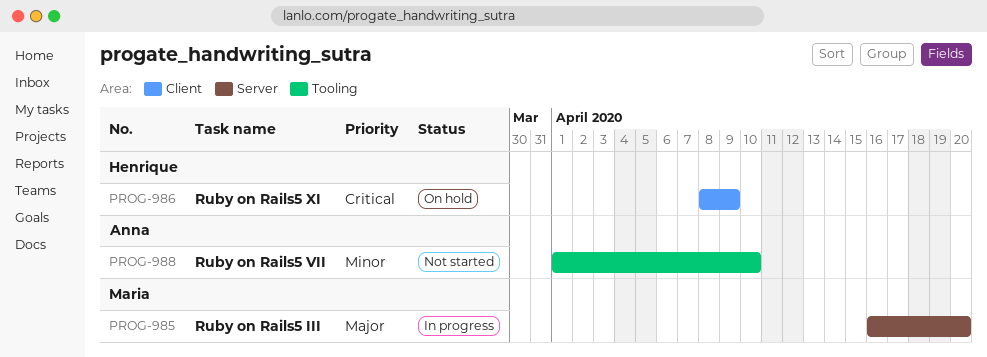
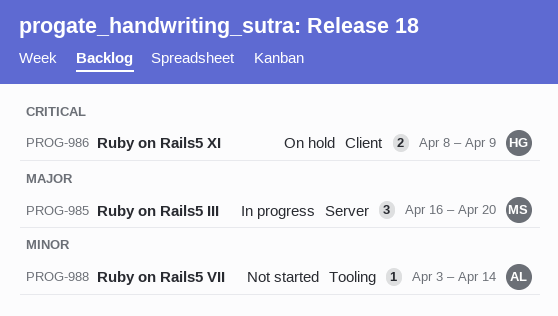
PROG-988, start: Apr 1 -> Apr 3
PROG-988, due: Apr 10 -> Apr 14

